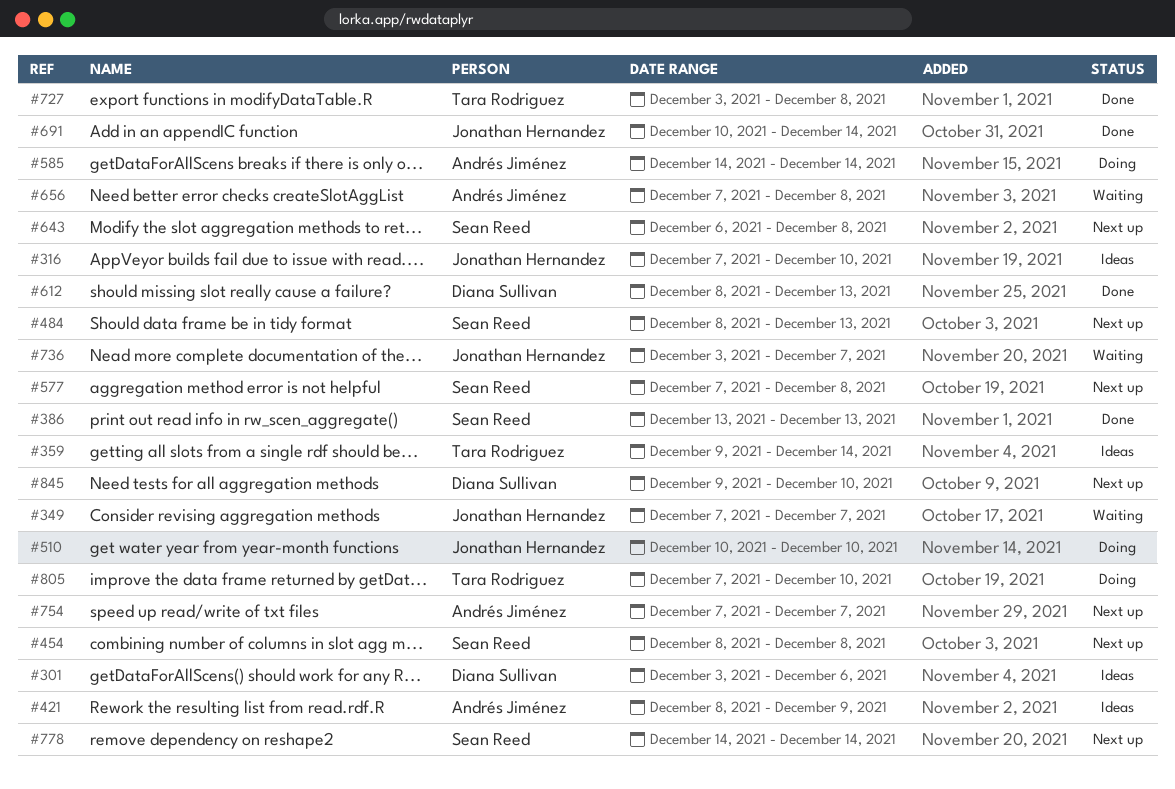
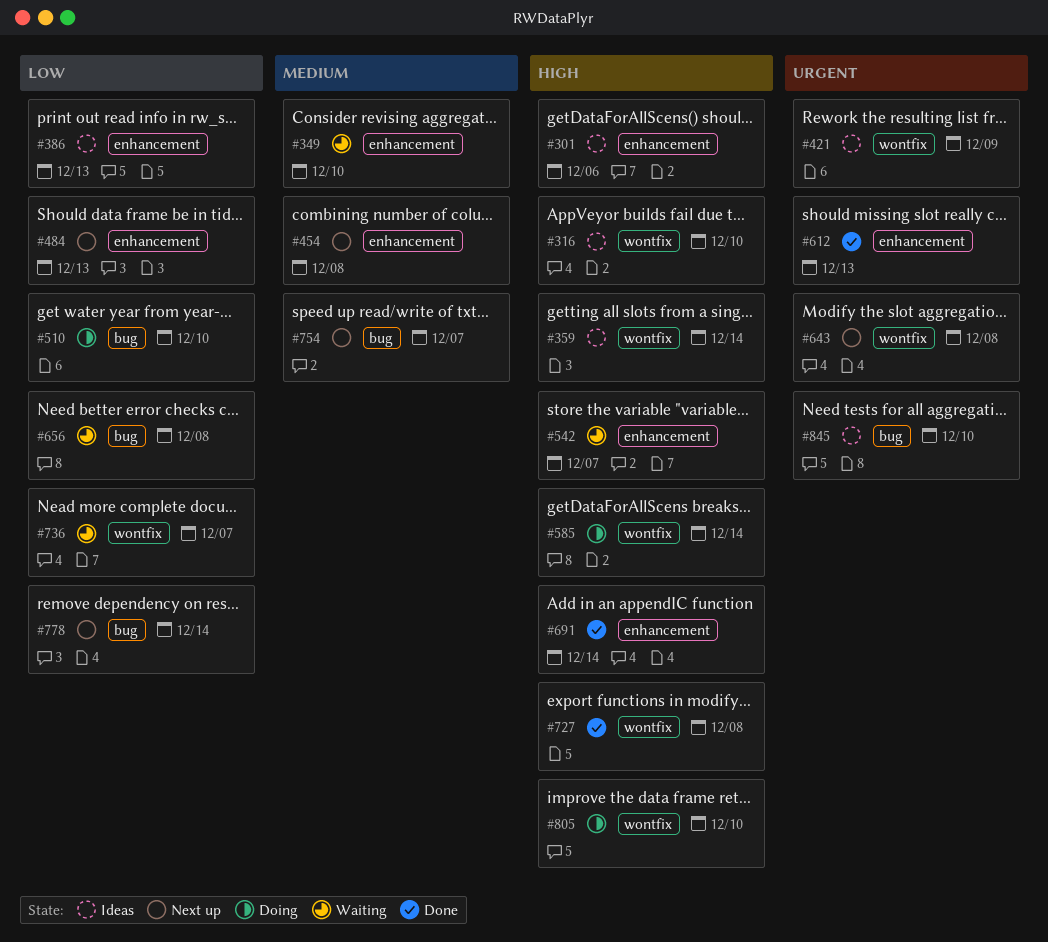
#349, due: Dec 7 -> Dec 10
#386, status: Done -> Ideas
#542: none -> present
#577: present -> none
#845, status: Next up -> Ideas

